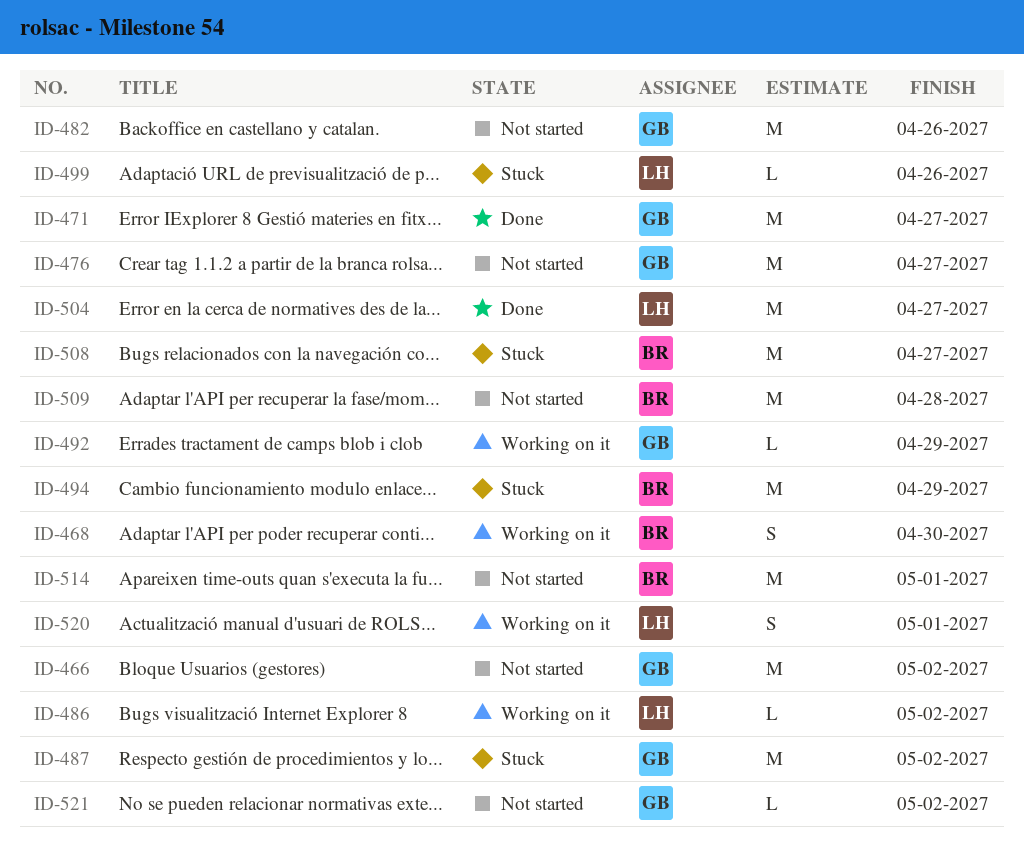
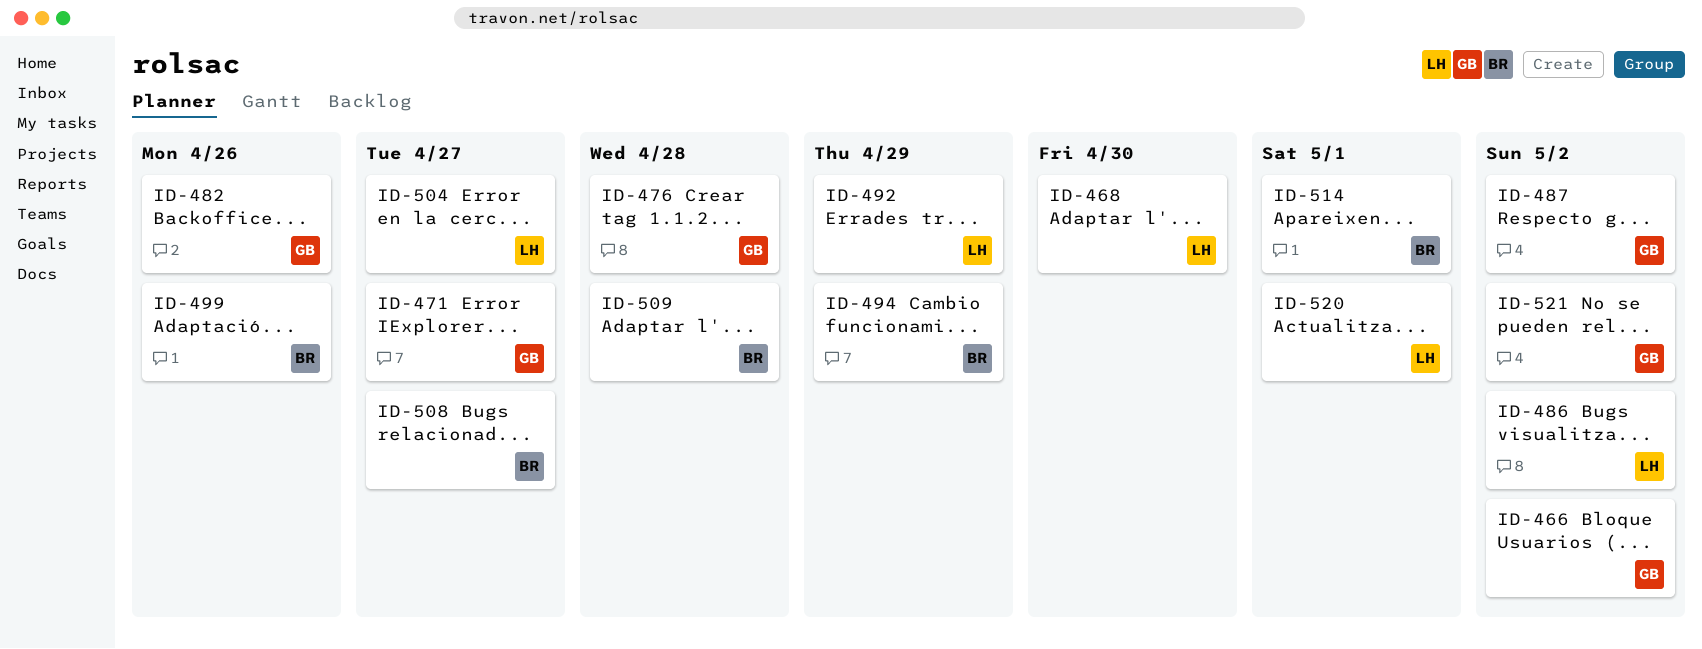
ID-468, owner: BR -> LH
ID-476, due: Apr 27 -> Apr 28
ID-492, owner: GB -> LH
ID-499, owner: LH -> BR

